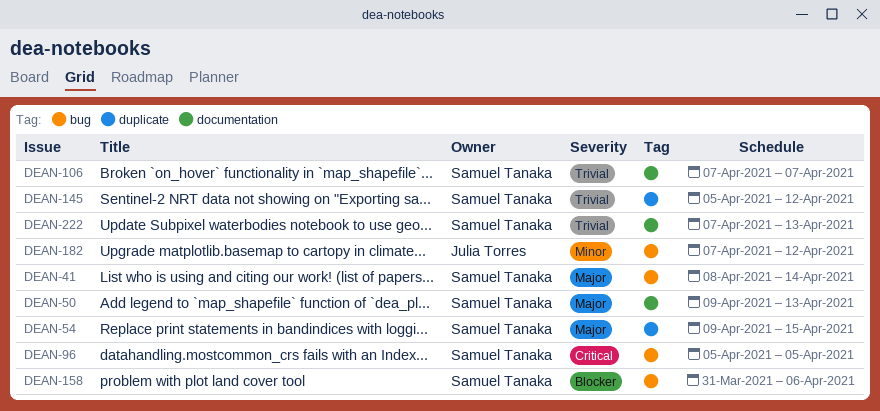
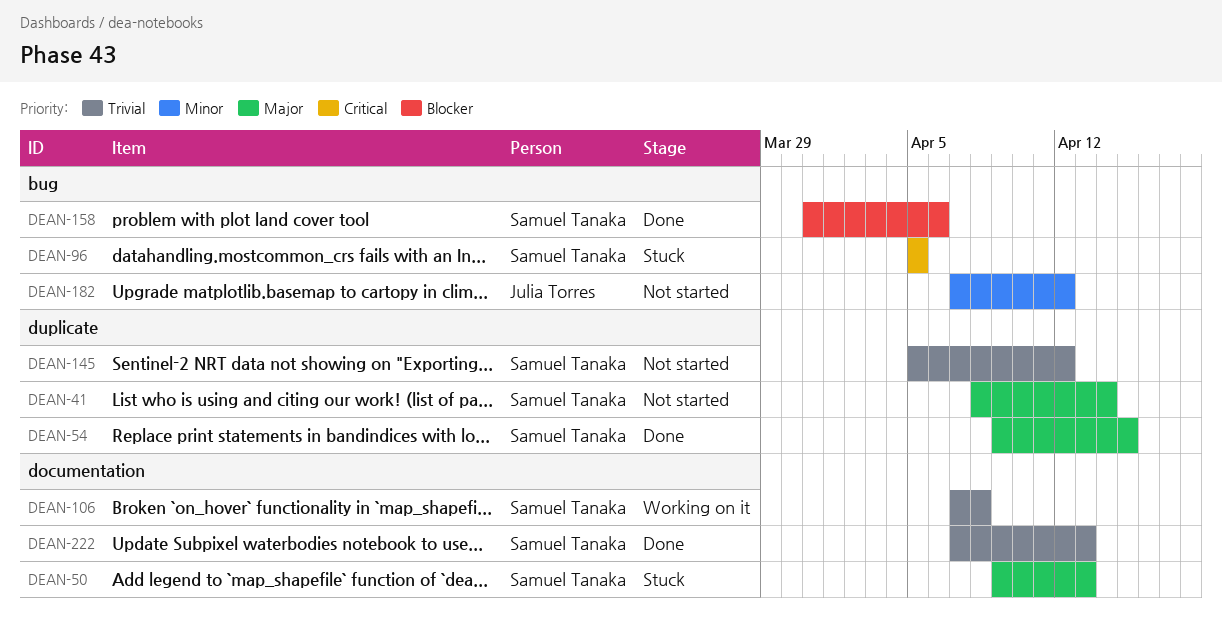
DEAN-41, label: bug -> duplicate
DEAN-106, due: Apr 7 -> Apr 8

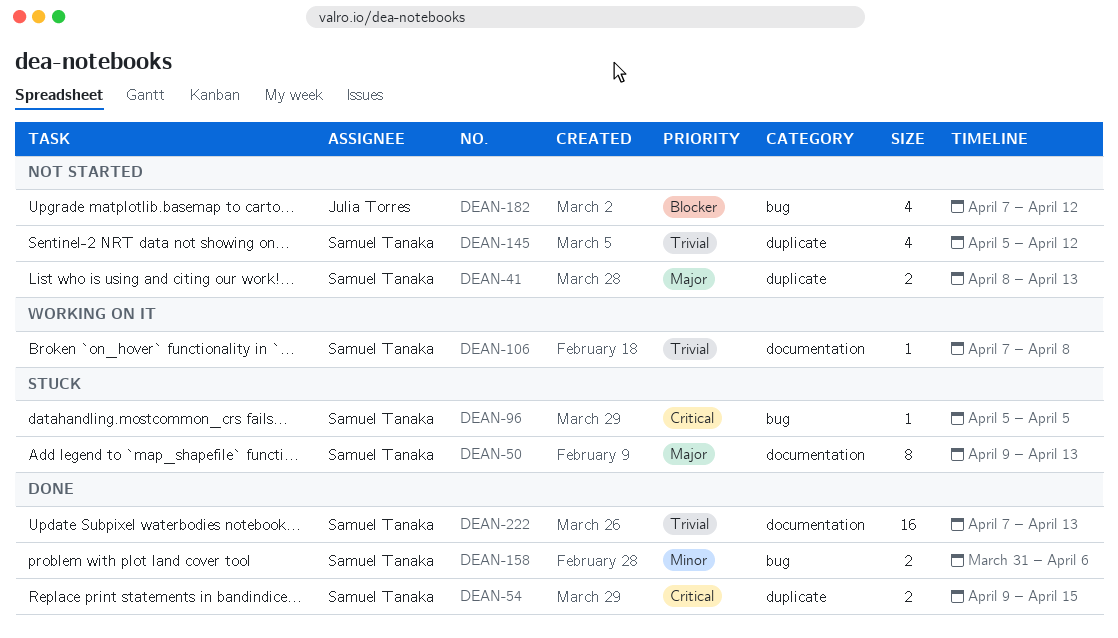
DEAN-41, due: Apr 14 -> Apr 13
DEAN-54, priority: Major -> Critical
DEAN-158, priority: Blocker -> Minor
DEAN-182, priority: Minor -> Blocker

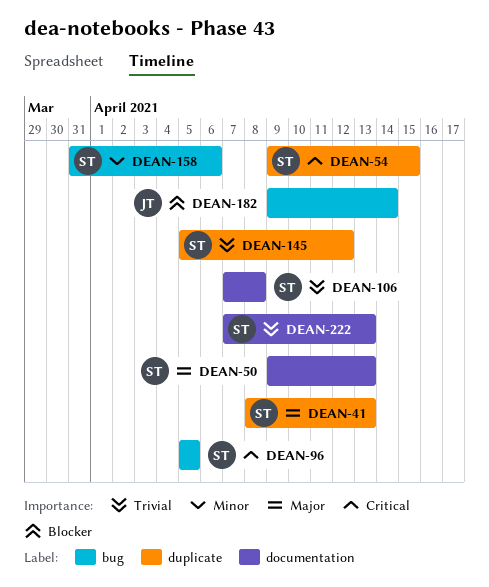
DEAN-182, start: Apr 7 -> Apr 9
DEAN-182, due: Apr 12 -> Apr 14

